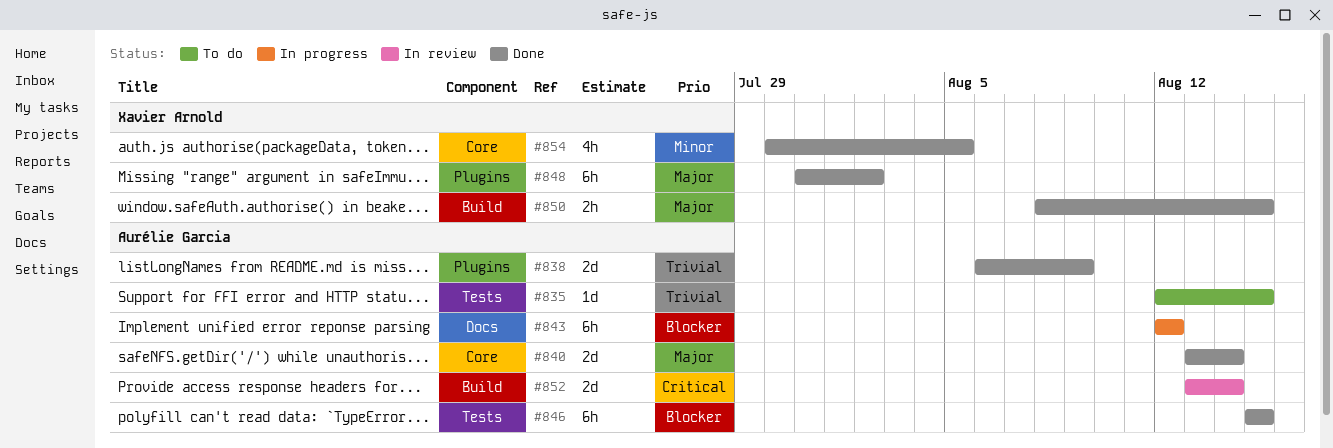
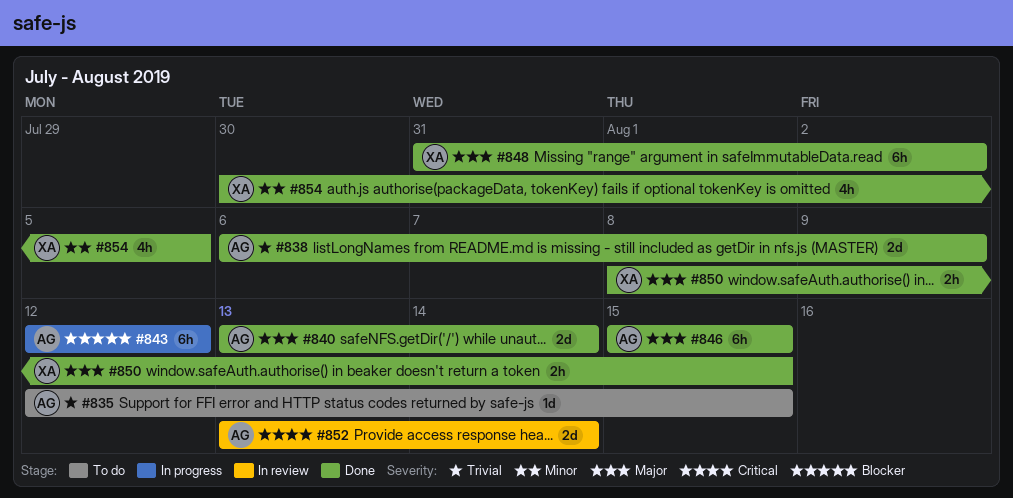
#846, priority: Blocker -> Major

